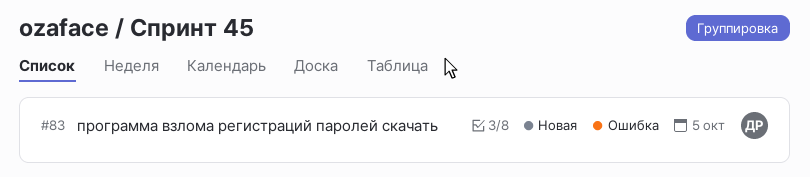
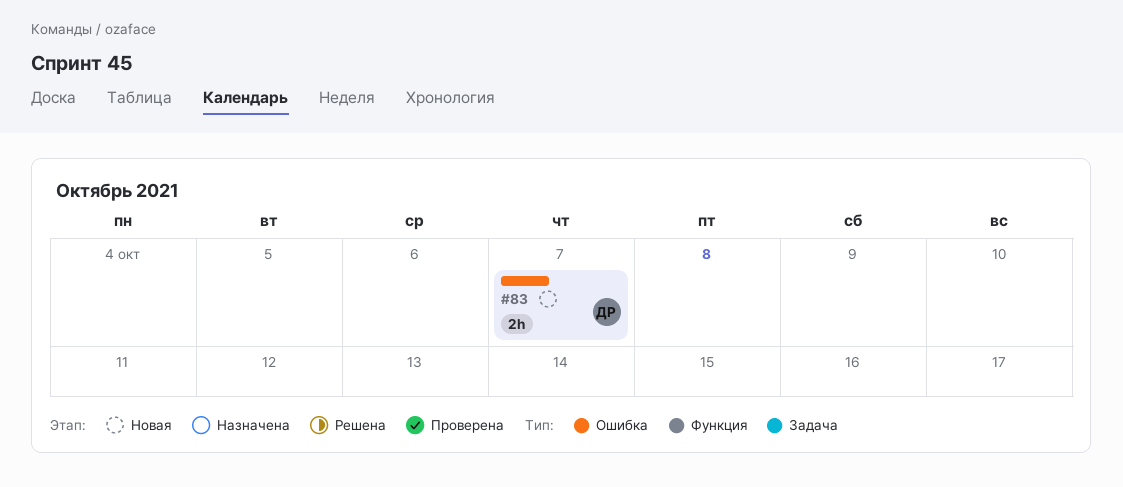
#83, due: Oct 5 -> Oct 7

